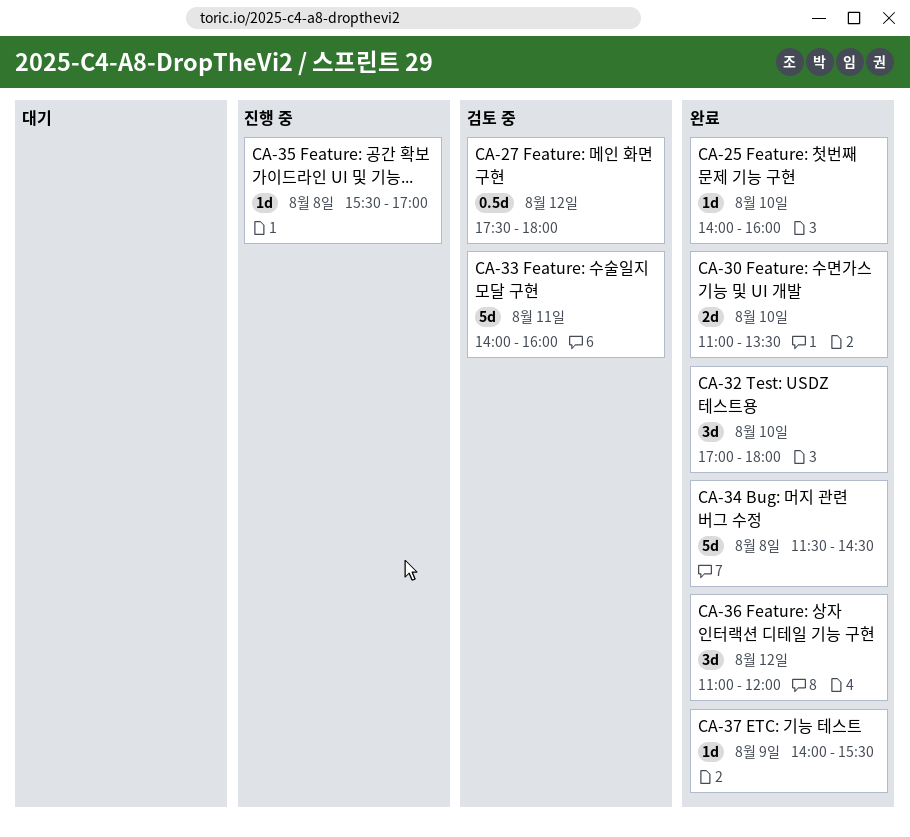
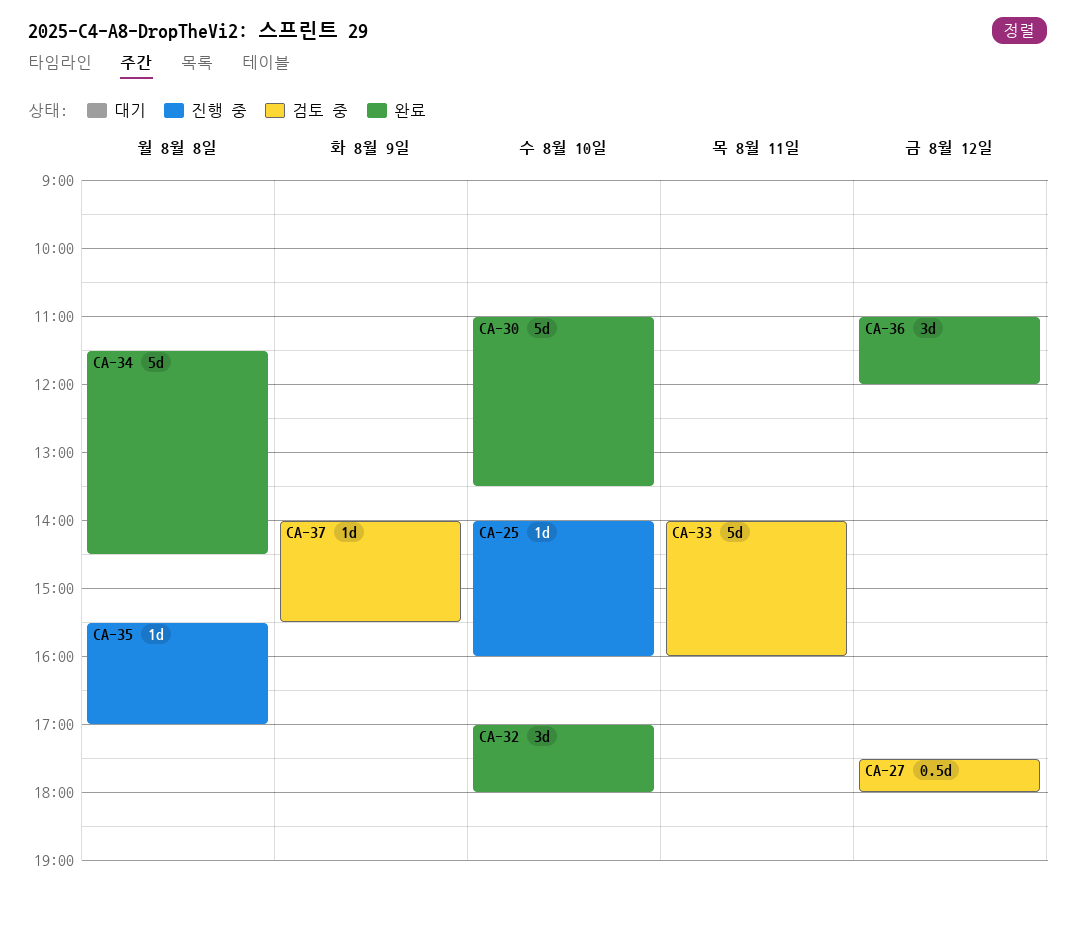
CA-25, status: 완료 -> 진행 중
CA-30, estimate: 2d -> 5d
CA-37, status: 완료 -> 검토 중

